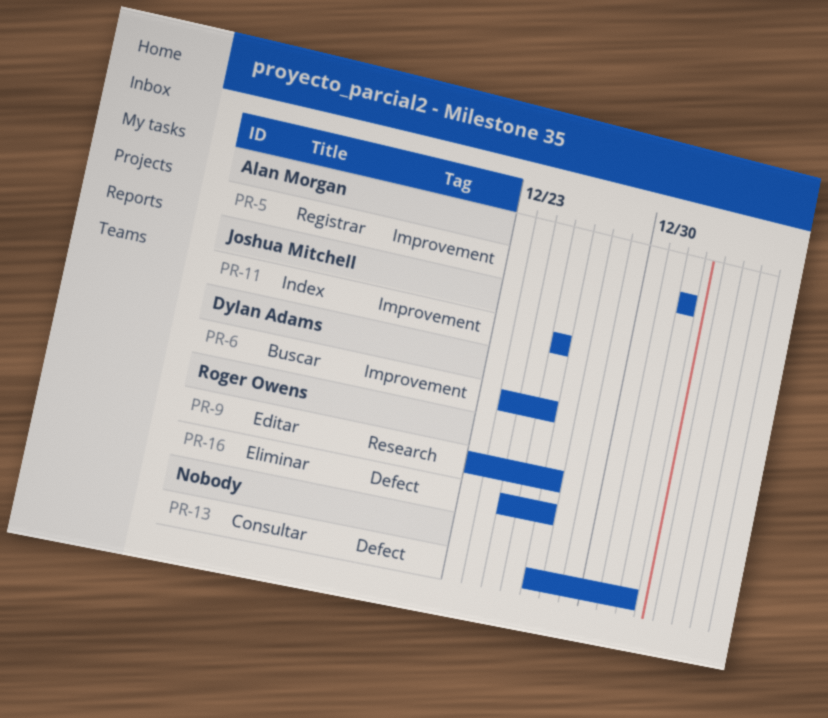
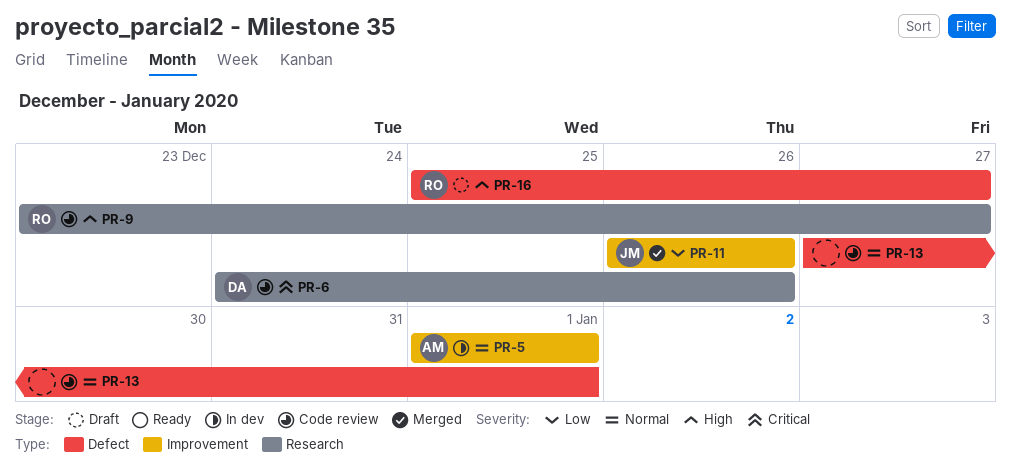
PR-6, label: Improvement -> Research

